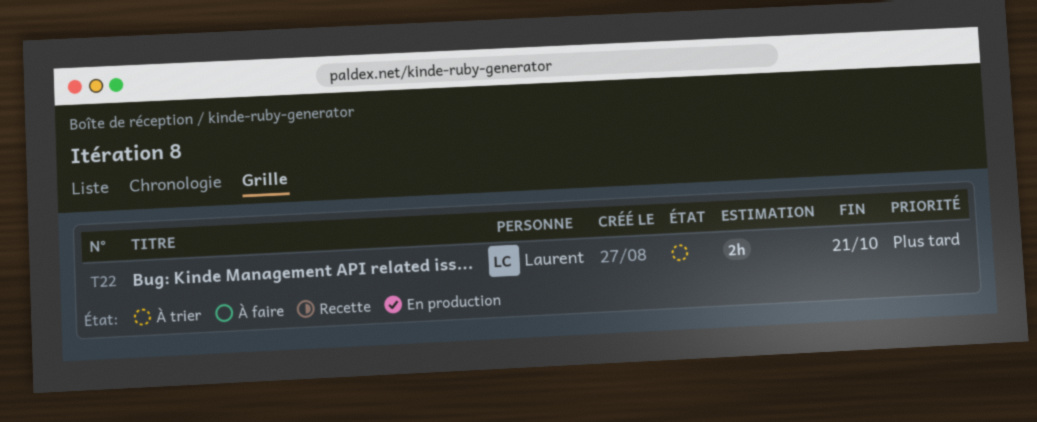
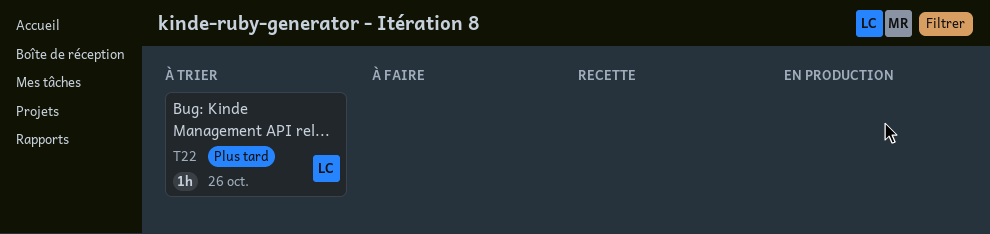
T22, estimate: 2h -> 1h
T22, due: Oct 21 -> Oct 26

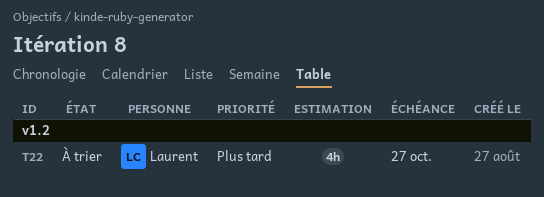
T22, estimate: 1h -> 4h
T22, due: Oct 26 -> Oct 27

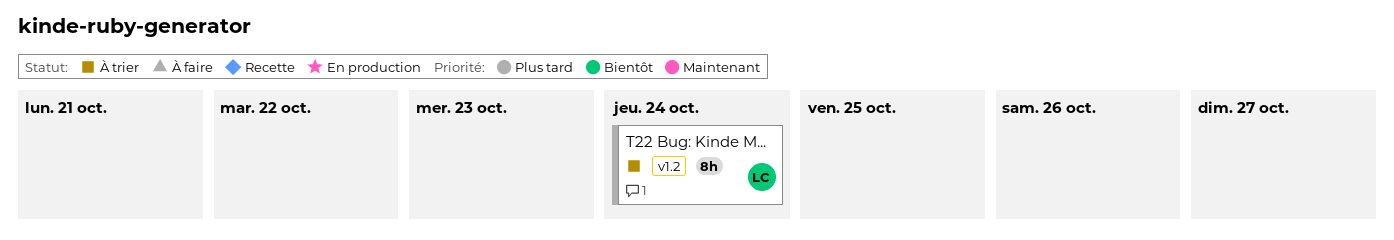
T22, estimate: 4h -> 8h
T22, due: Oct 27 -> Oct 24

